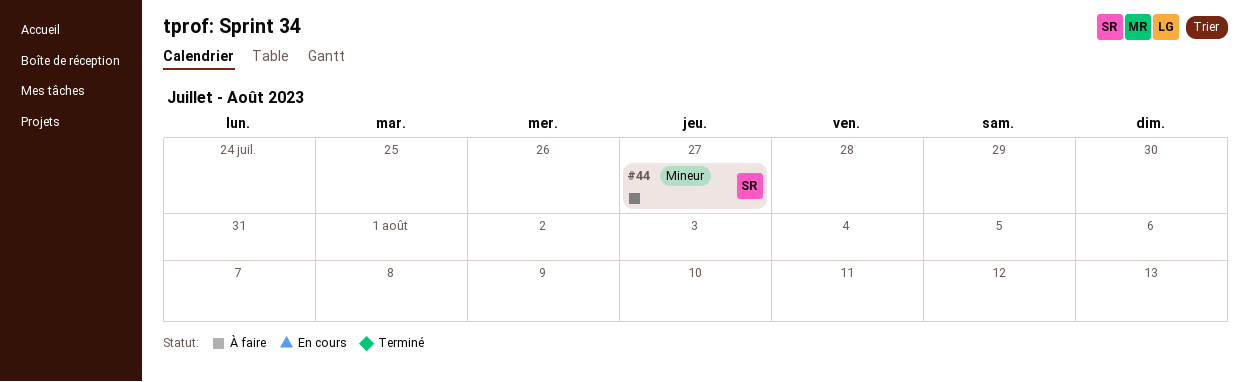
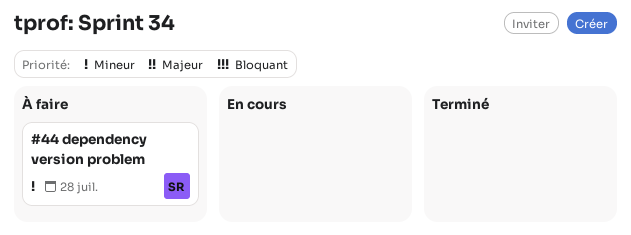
#44, due: Jul 27 -> Jul 28

